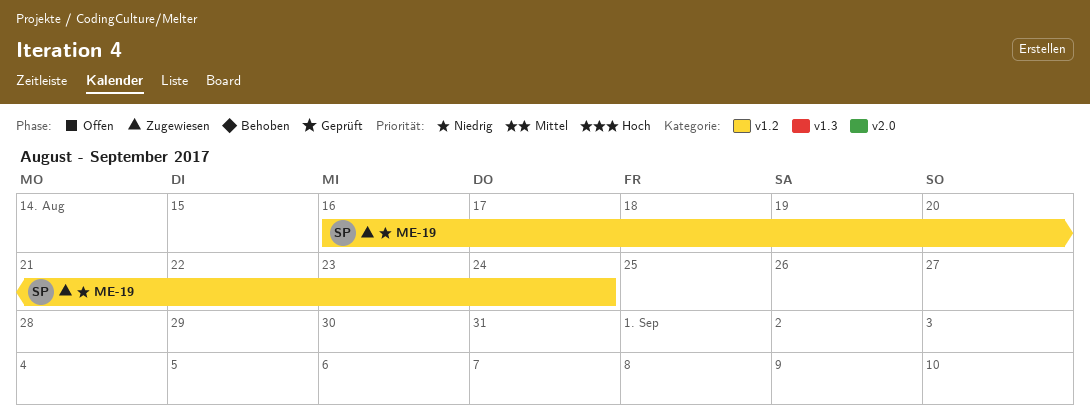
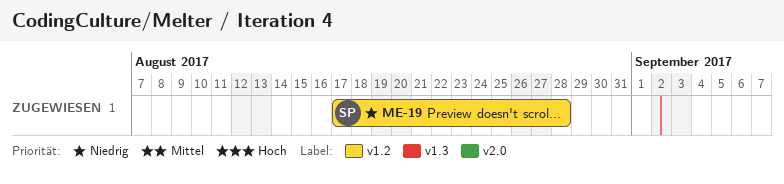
ME-19, start: Aug 16 -> Aug 17
ME-19, due: Aug 24 -> Aug 28

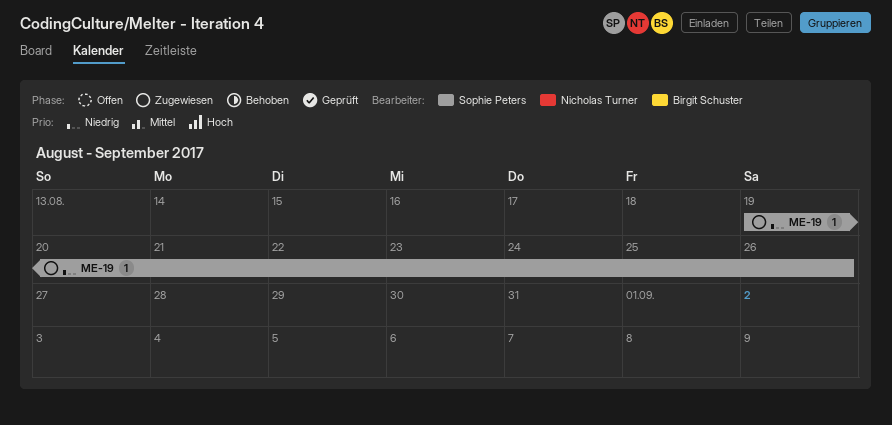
ME-19, start: Aug 17 -> Aug 19
ME-19, due: Aug 28 -> Aug 26

